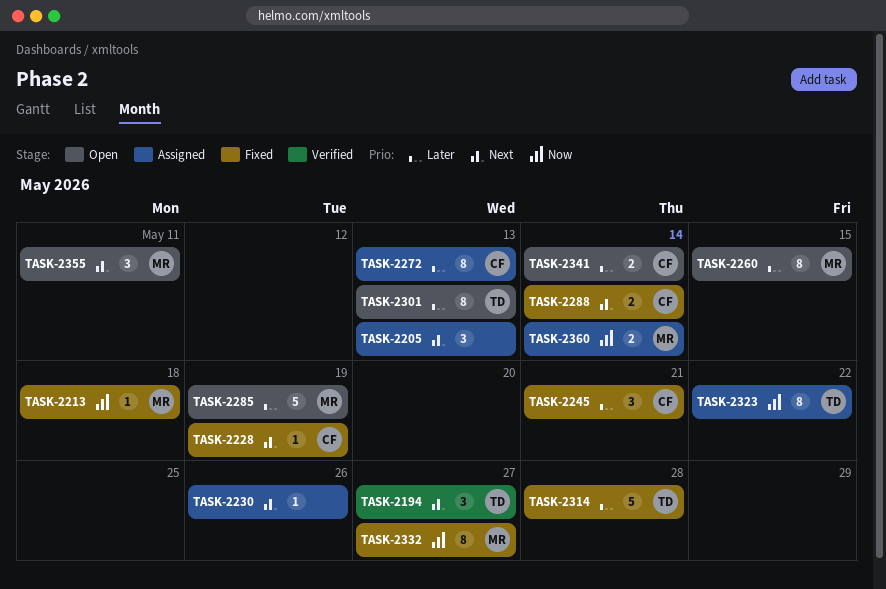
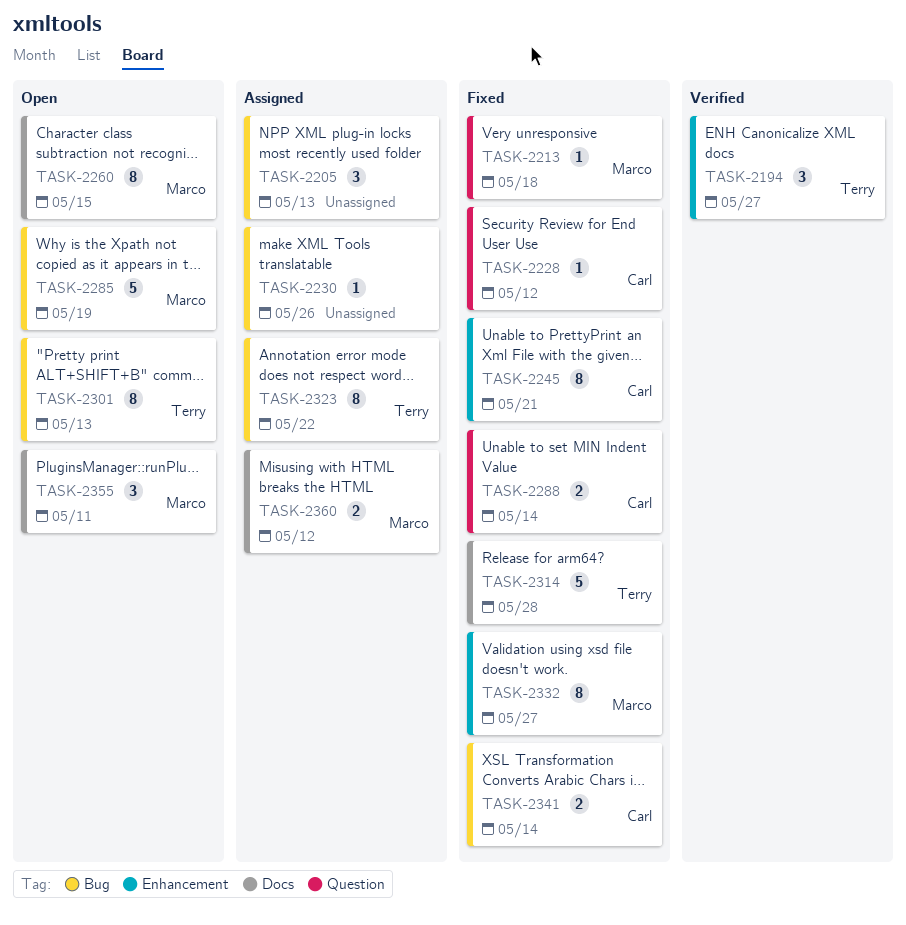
TASK-2228, due: May 19 -> May 12
TASK-2245, estimate: 3 -> 8
TASK-2272: present -> none
TASK-2341, status: Open -> Fixed
TASK-2360, due: May 14 -> May 12

